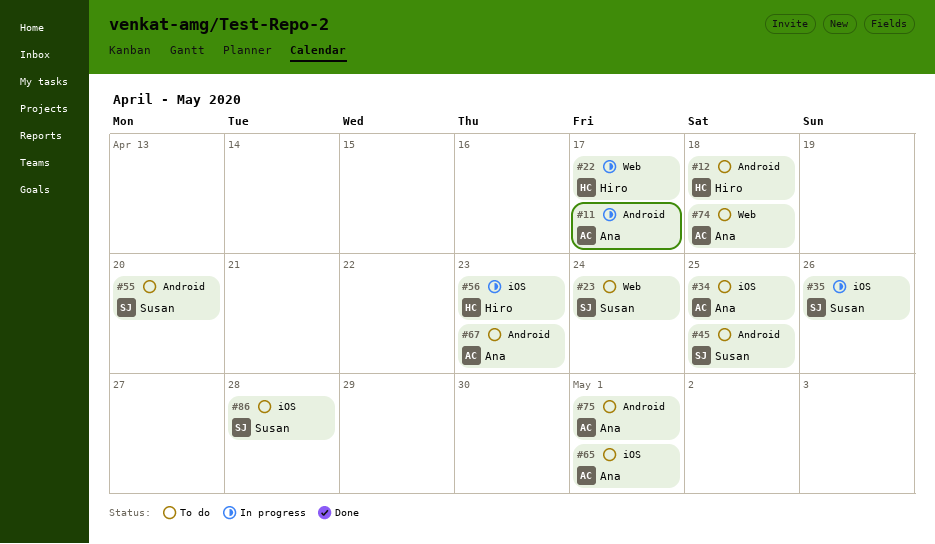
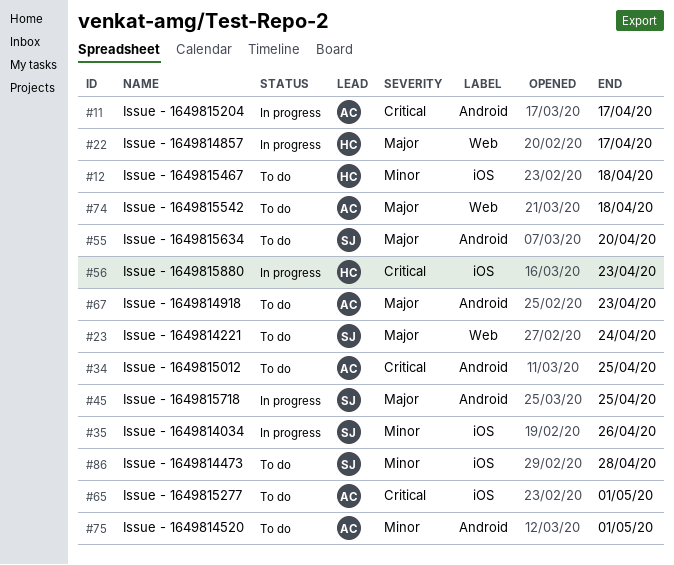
#12, label: Android -> iOS
#34, label: iOS -> Android
#45, status: To do -> In progress

